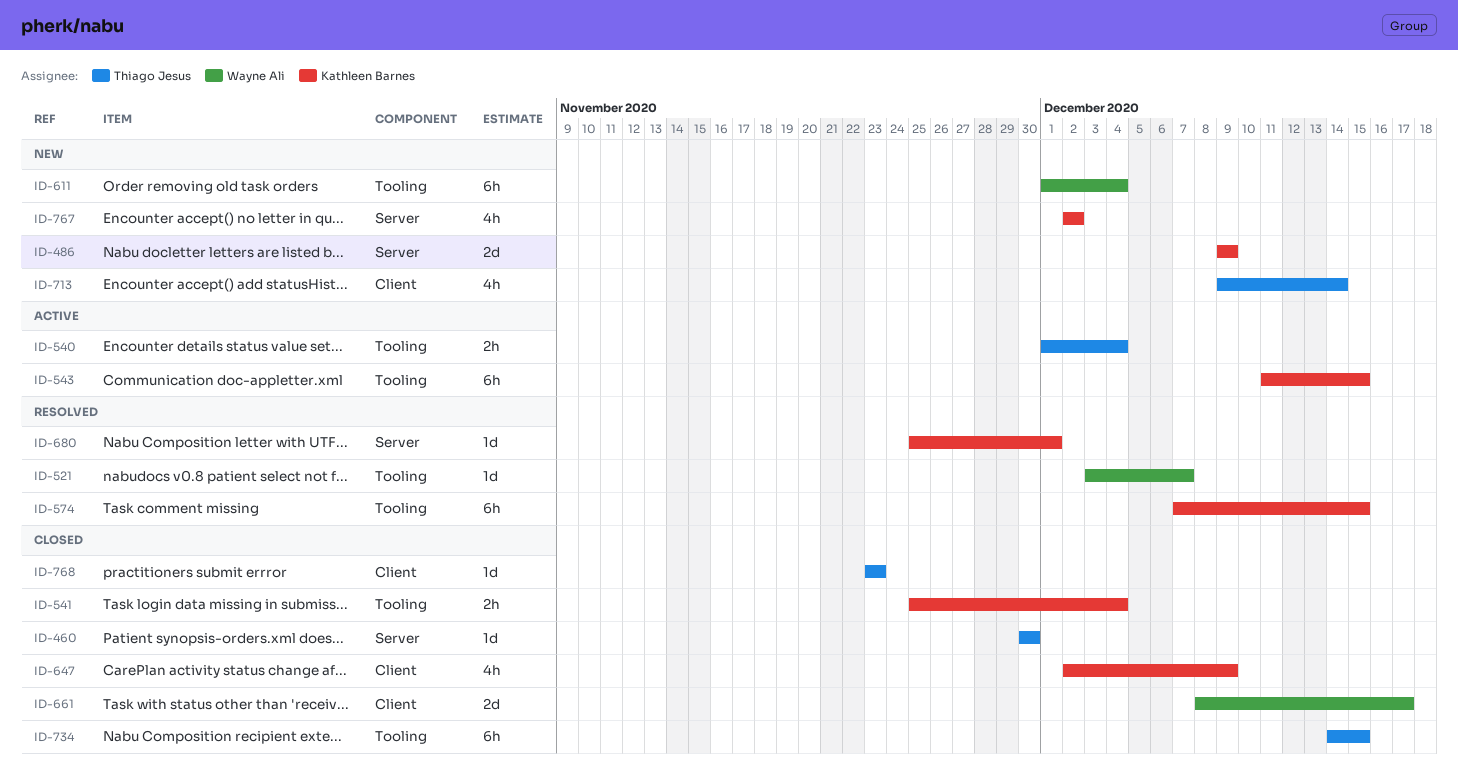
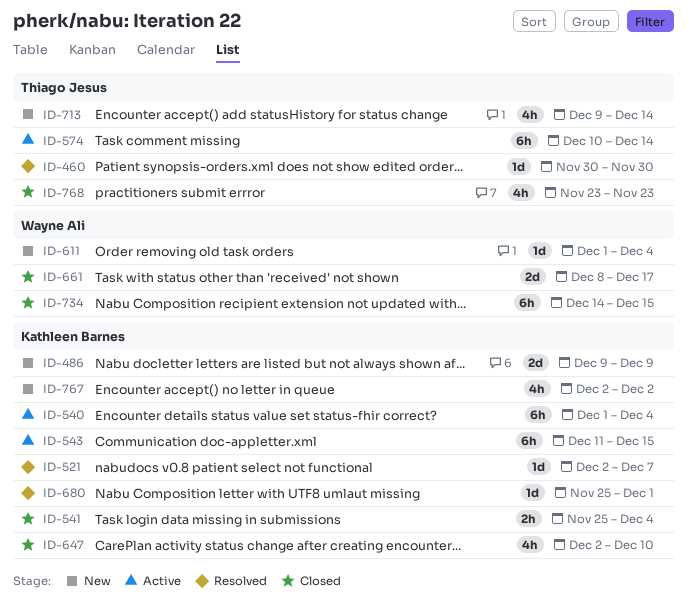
ID-460, status: Closed -> Resolved
ID-521, owner: Wayne Ali -> Kathleen Barnes
ID-521, start: Dec 3 -> Dec 2
ID-540, owner: Thiago Jesus -> Kathleen Barnes
ID-540, estimate: 2h -> 6h
ID-574, status: Resolved -> Active
ID-574, owner: Kathleen Barnes -> Thiago Jesus
ID-574, start: Dec 7 -> Dec 10
ID-574, due: Dec 15 -> Dec 14
ID-611, estimate: 6h -> 1d
ID-647, due: Dec 9 -> Dec 10
ID-734, owner: Thiago Jesus -> Wayne Ali
ID-768, estimate: 1d -> 4h

